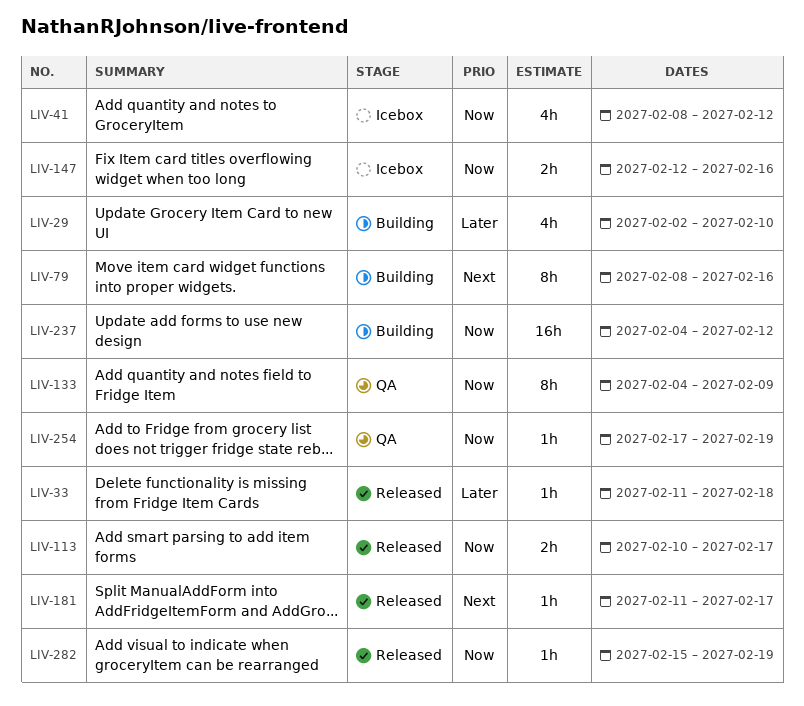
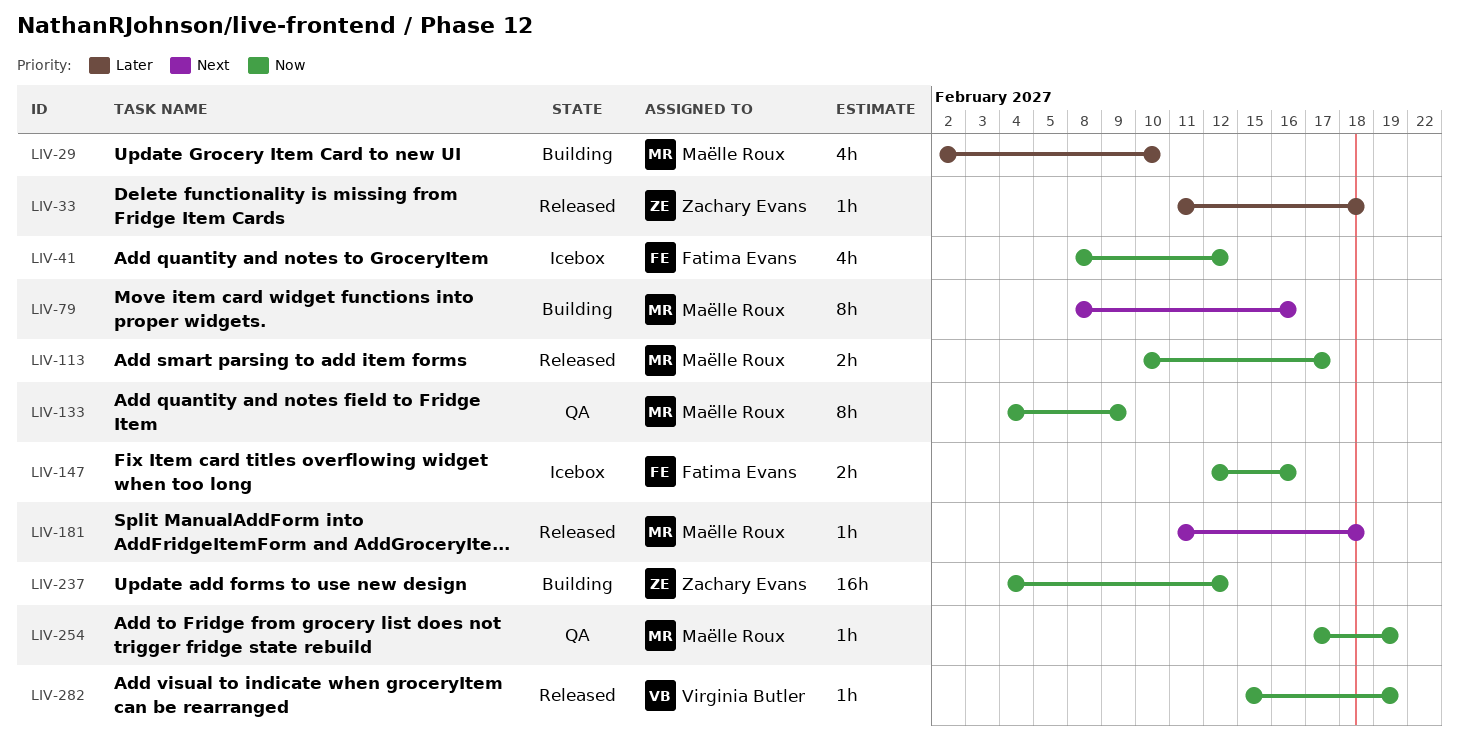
LIV-181, due: Feb 17 -> Feb 18

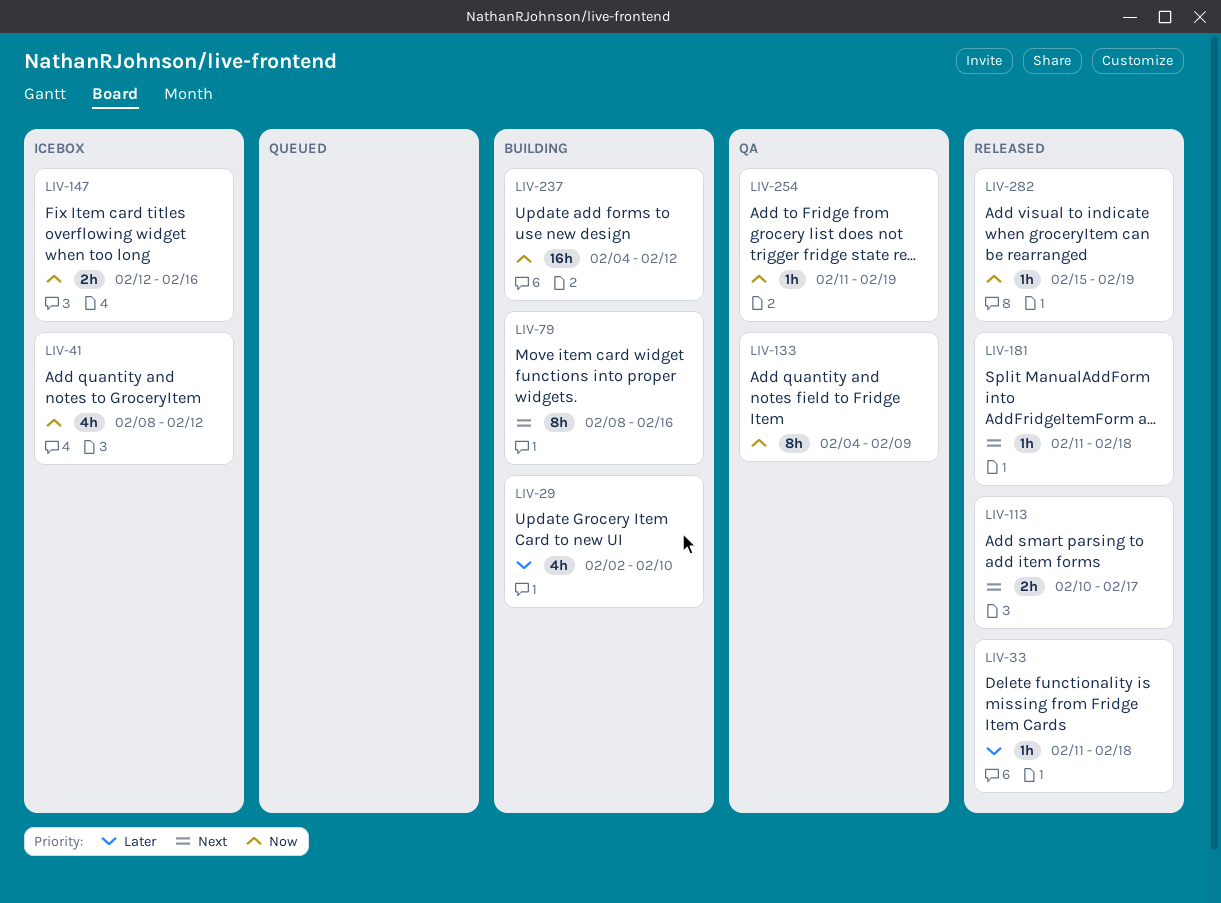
LIV-113, priority: Now -> Next
LIV-254, start: Feb 17 -> Feb 11

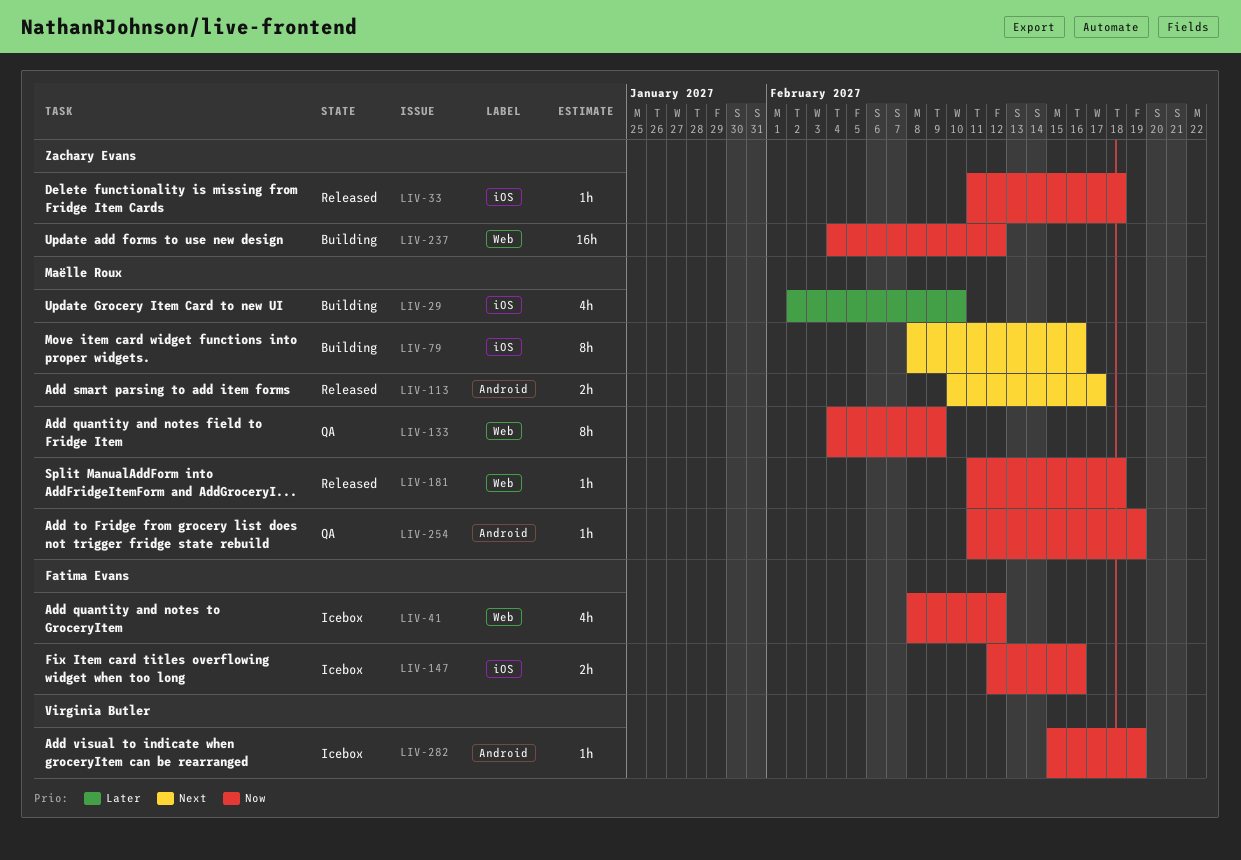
LIV-33, priority: Later -> Now
LIV-181, priority: Next -> Now
LIV-282, status: Released -> Icebox

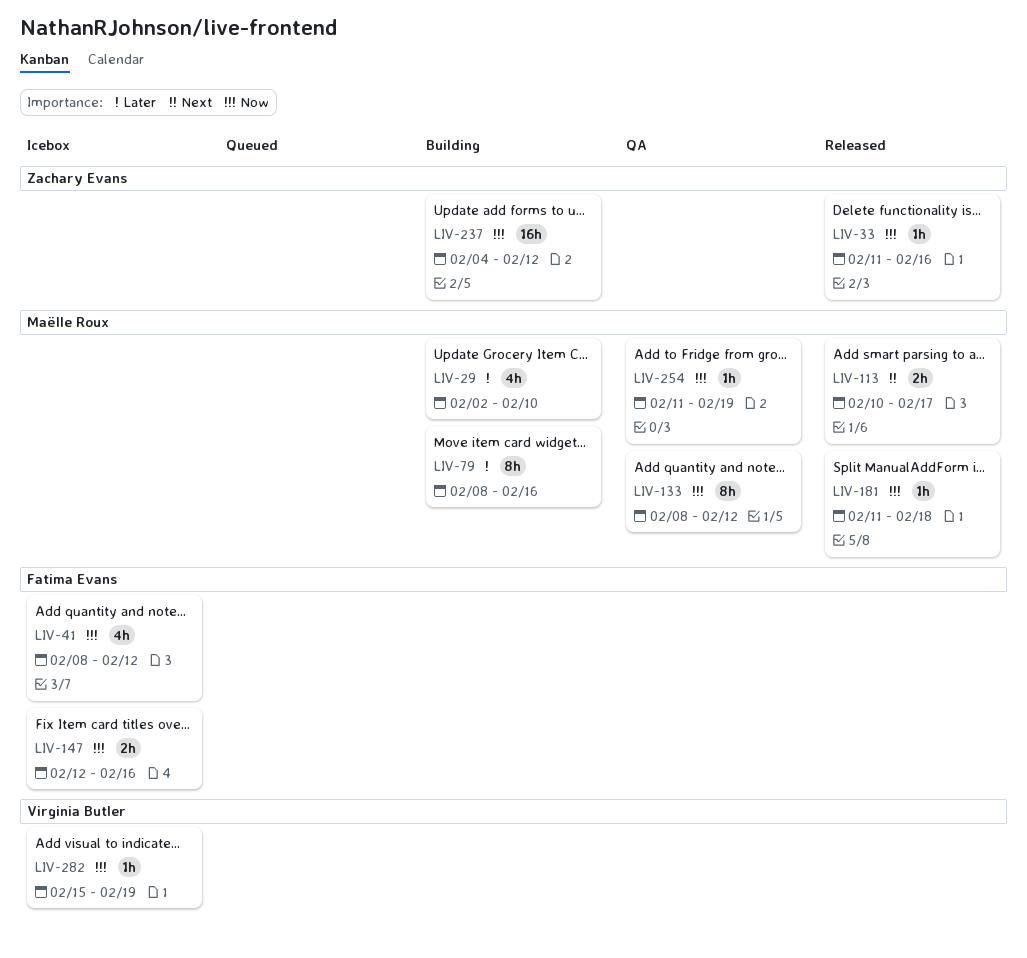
LIV-33, due: Feb 18 -> Feb 16
LIV-79, priority: Next -> Later
LIV-133, start: Feb 4 -> Feb 8
LIV-133, due: Feb 9 -> Feb 12

